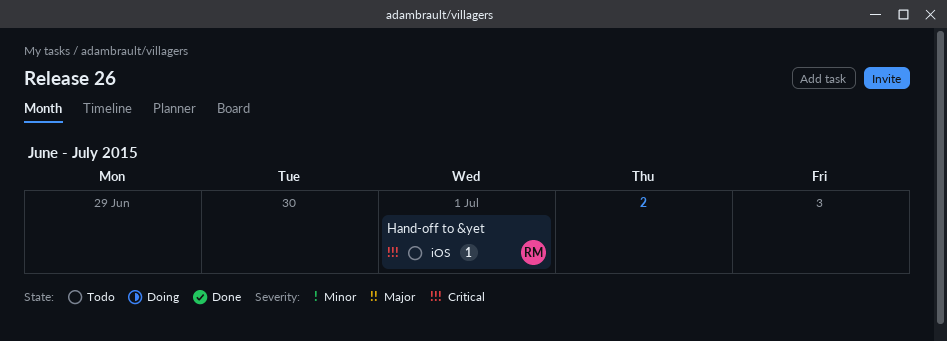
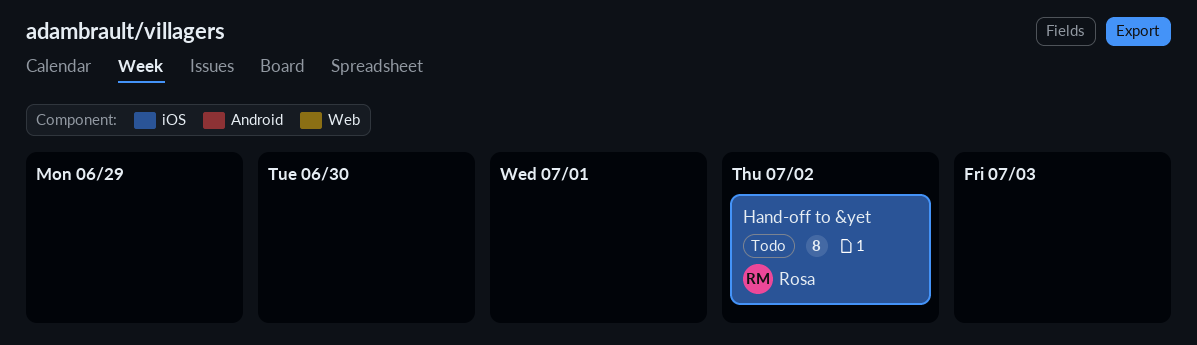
Hand-off to &yet, estimate: 1 -> 8
Hand-off to &yet, due: Jul 1 -> Jul 2

